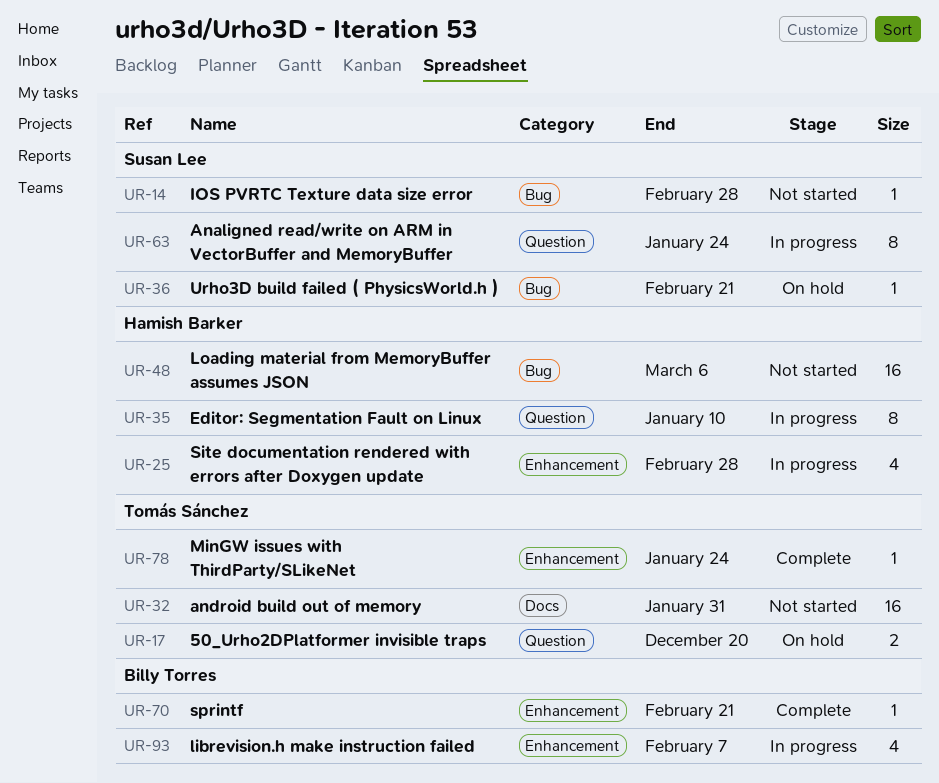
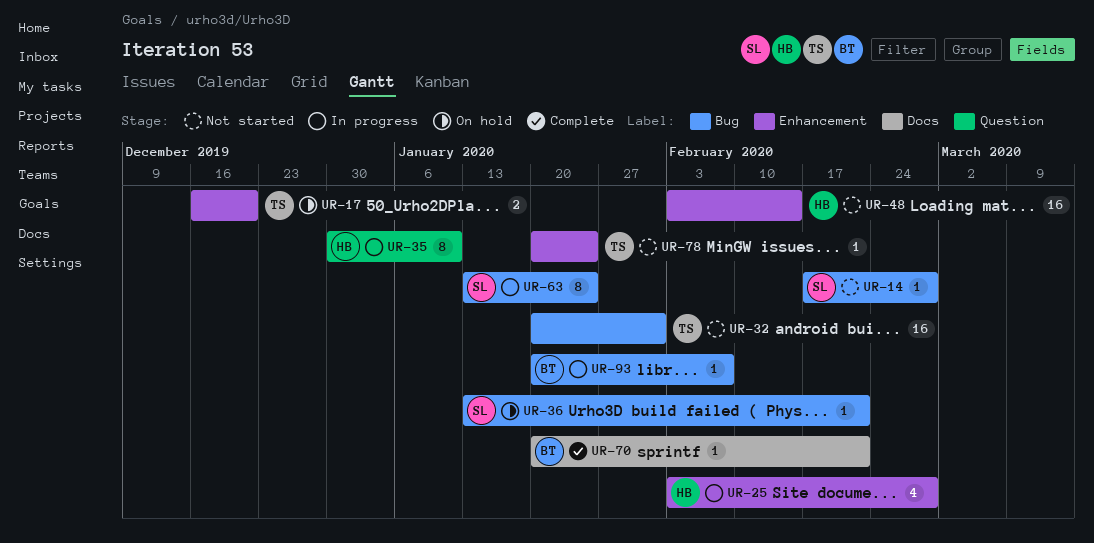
UR-17, label: Question -> Enhancement
UR-32, label: Docs -> Bug
UR-48, label: Bug -> Enhancement
UR-48, due: Mar 6 -> Feb 14
UR-63, label: Question -> Bug
UR-70, label: Enhancement -> Docs
UR-78, status: Complete -> Not started
UR-93, label: Enhancement -> Bug
UR-93, estimate: 4 -> 1

